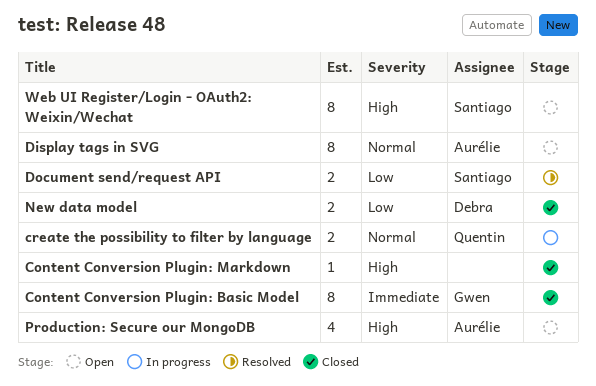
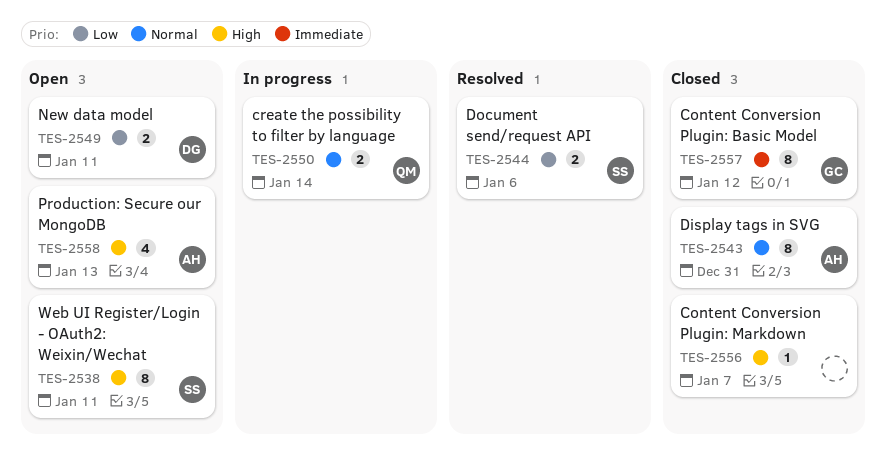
Display tags in SVG, status: Open -> Closed
New data model, status: Closed -> Open

